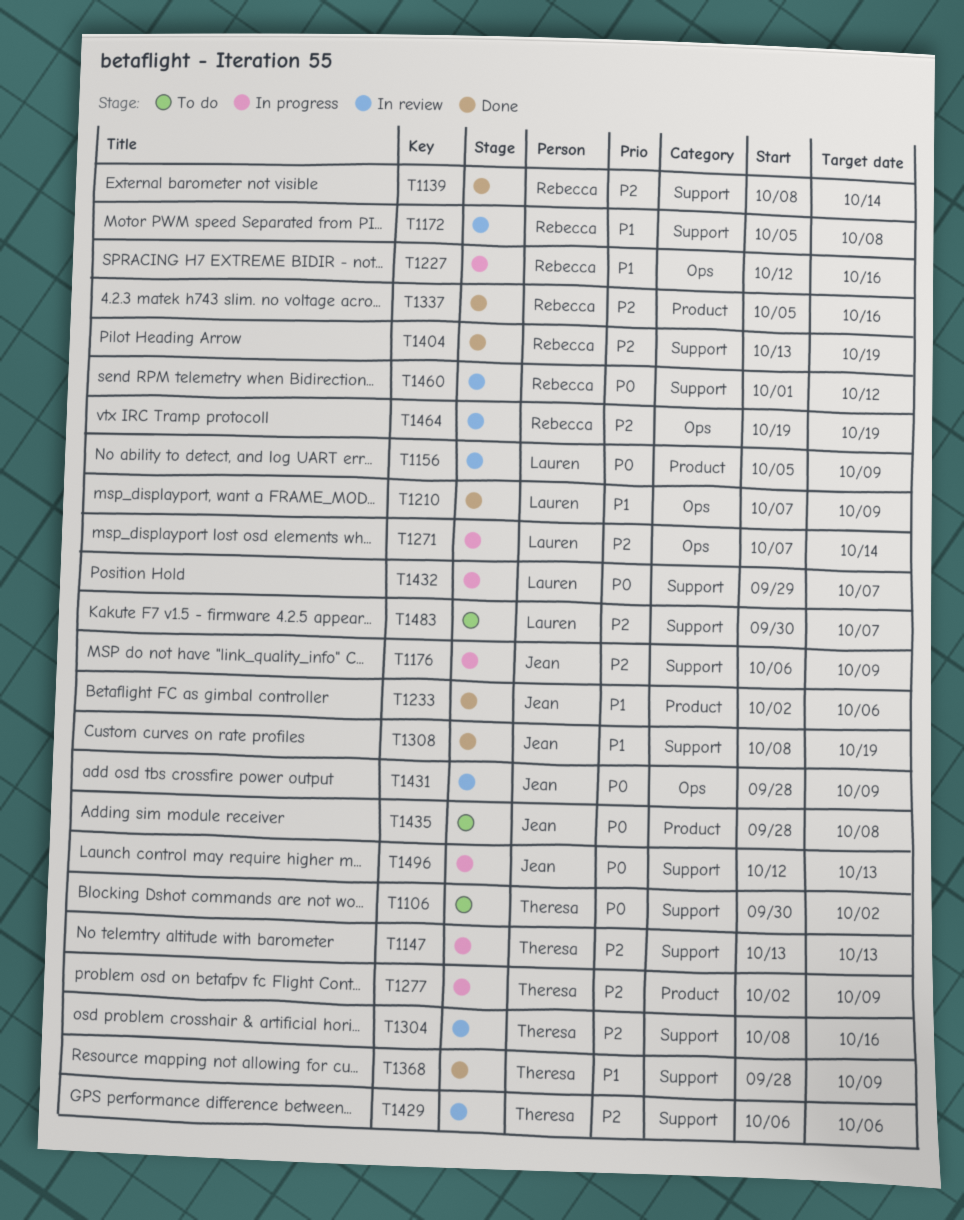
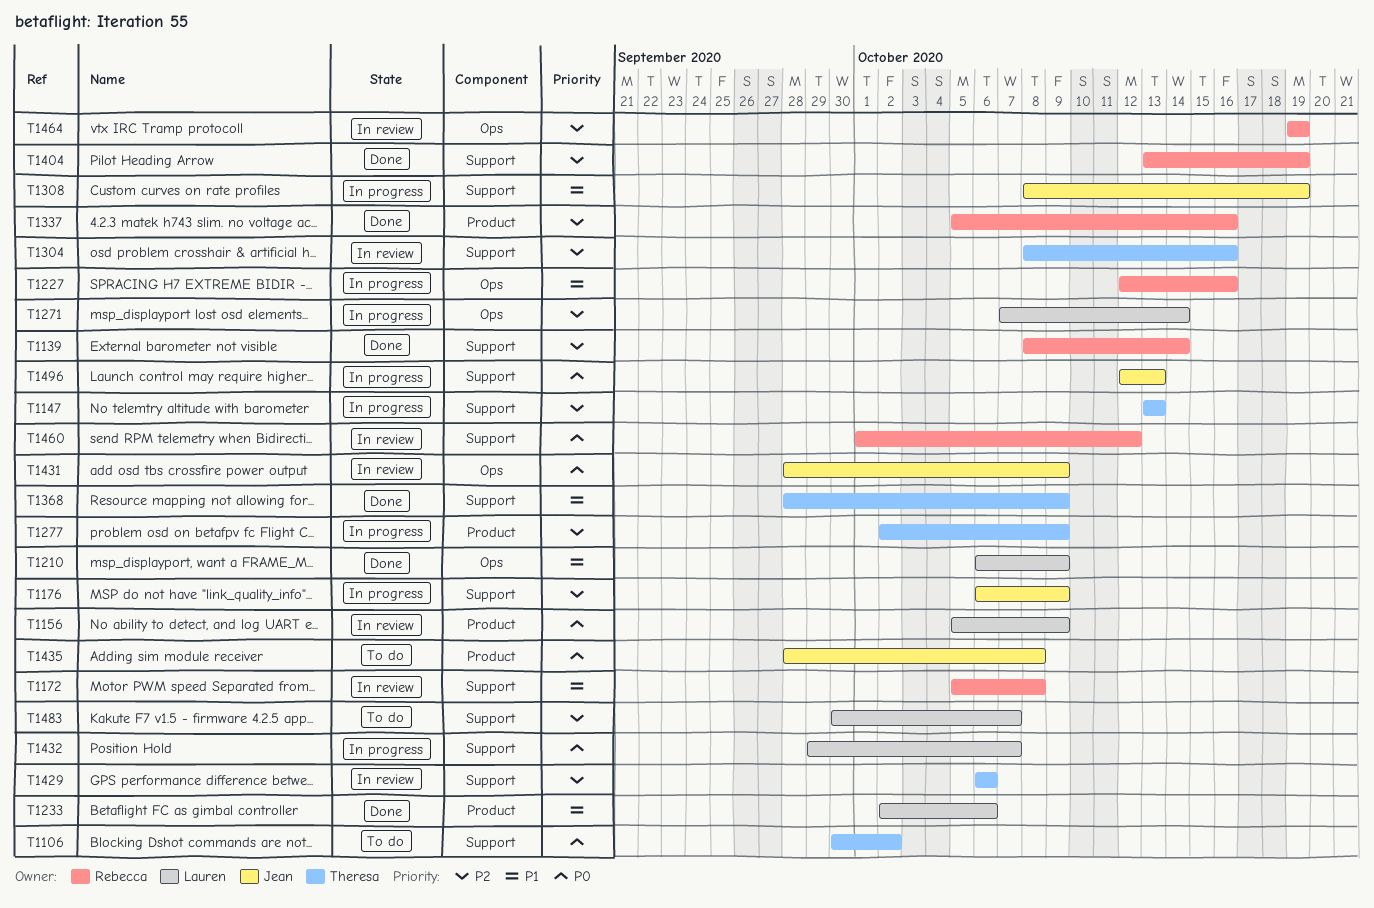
T1210, start: Oct 7 -> Oct 6
T1233, owner: Jean -> Lauren
T1308, status: Done -> In progress

